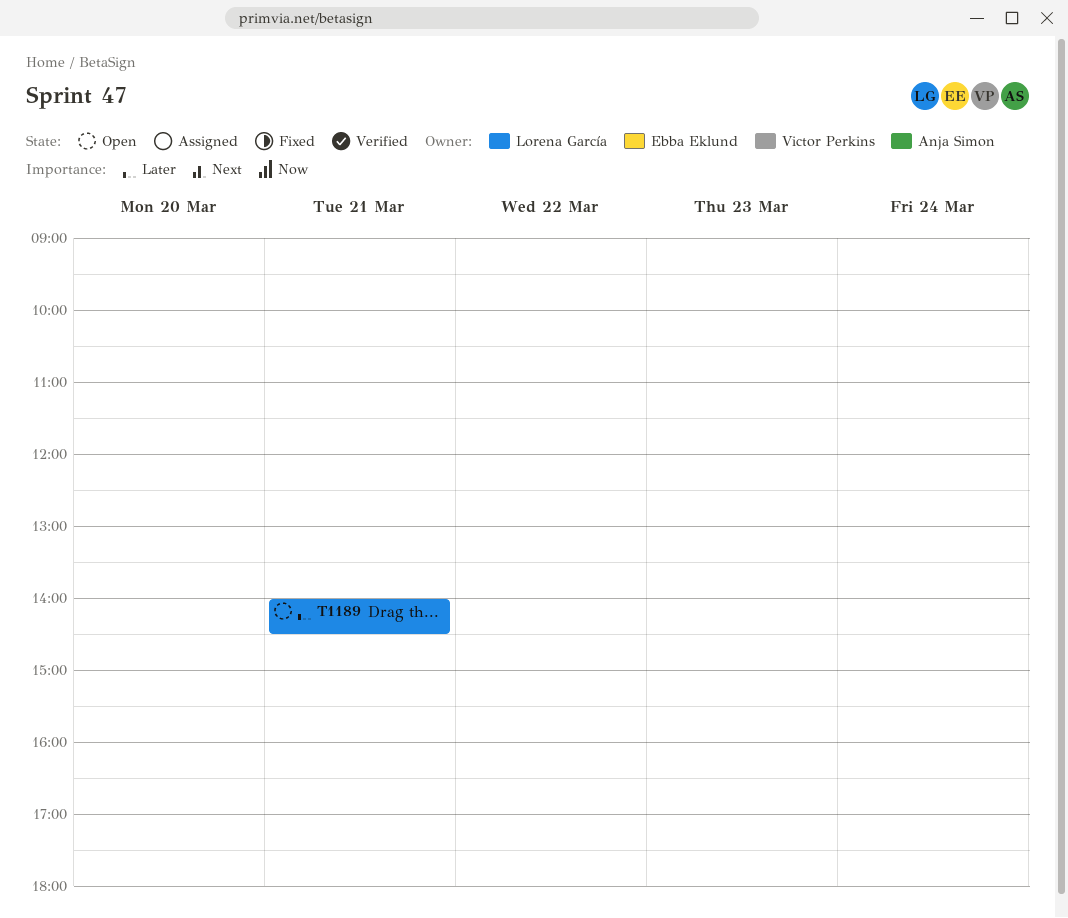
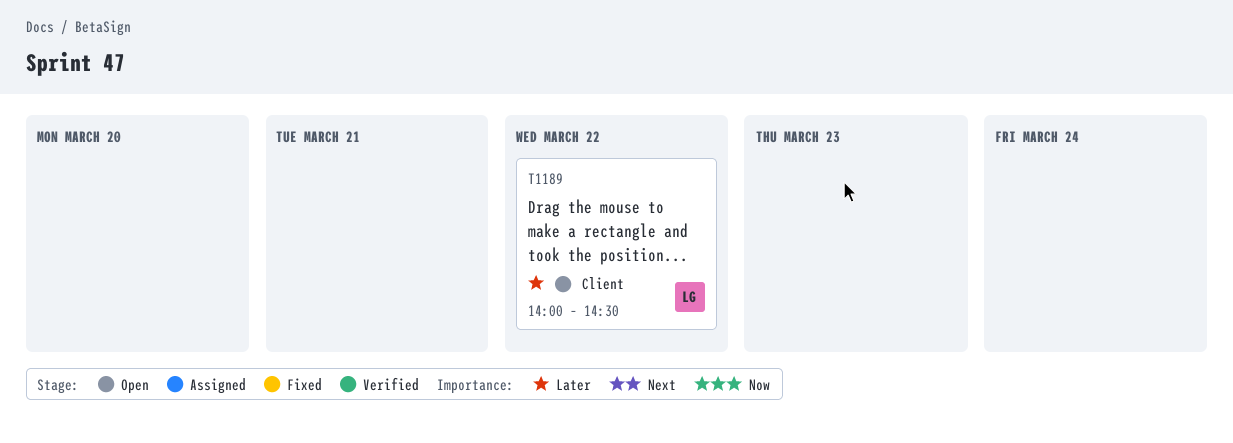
T1189, day: Mar 21 -> Mar 22

